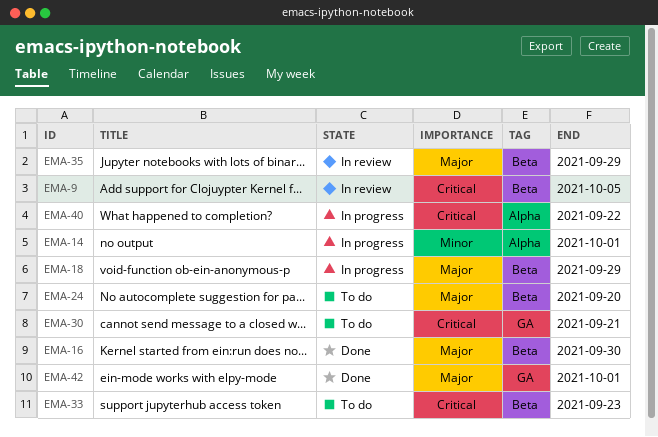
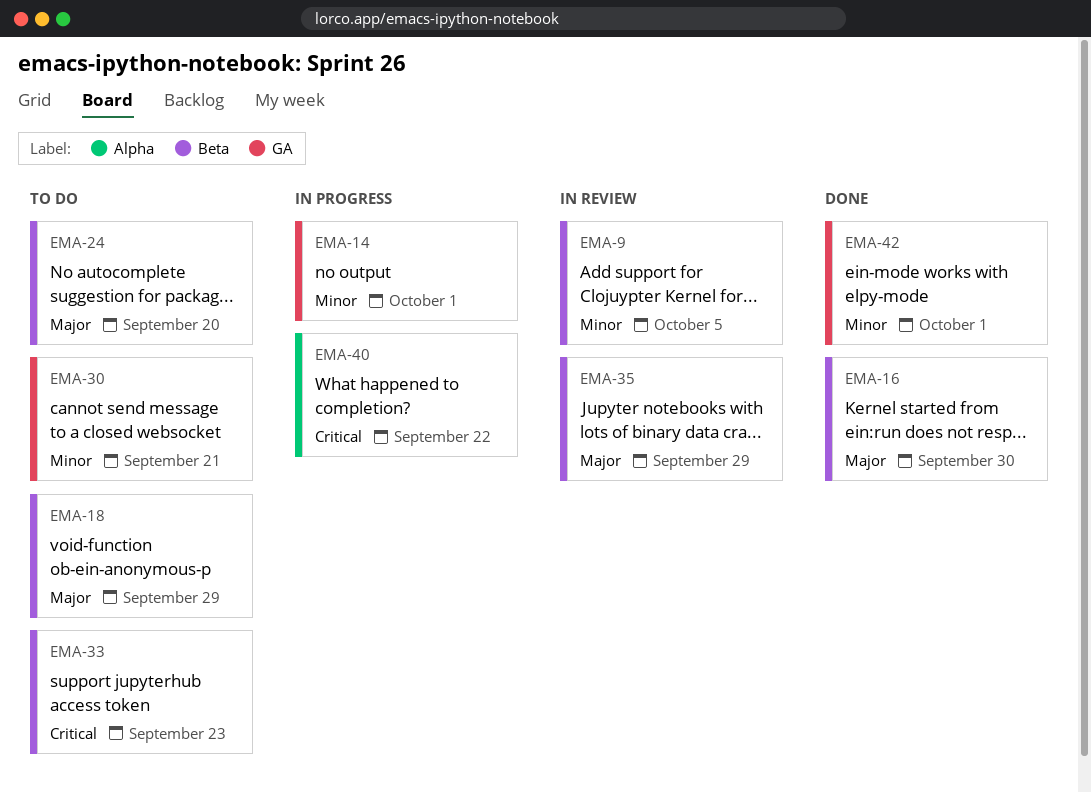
EMA-9, priority: Critical -> Minor
EMA-14, label: Alpha -> GA
EMA-18, status: In progress -> To do
EMA-30, priority: Critical -> Minor
EMA-42, priority: Major -> Minor

